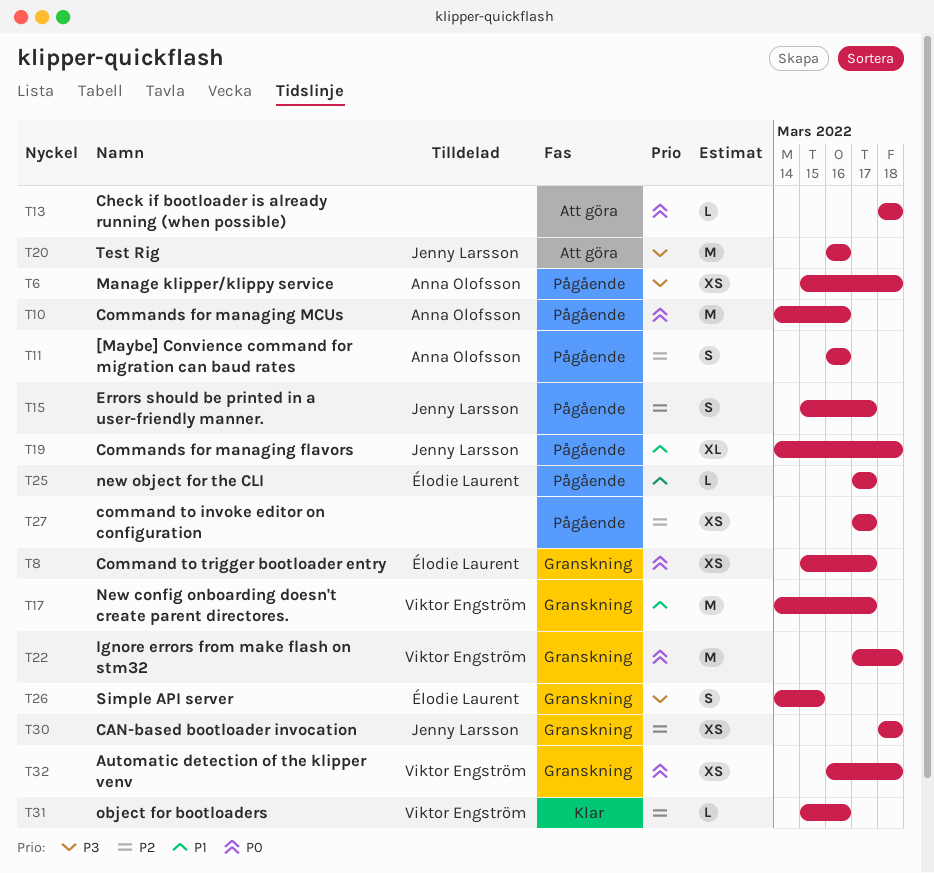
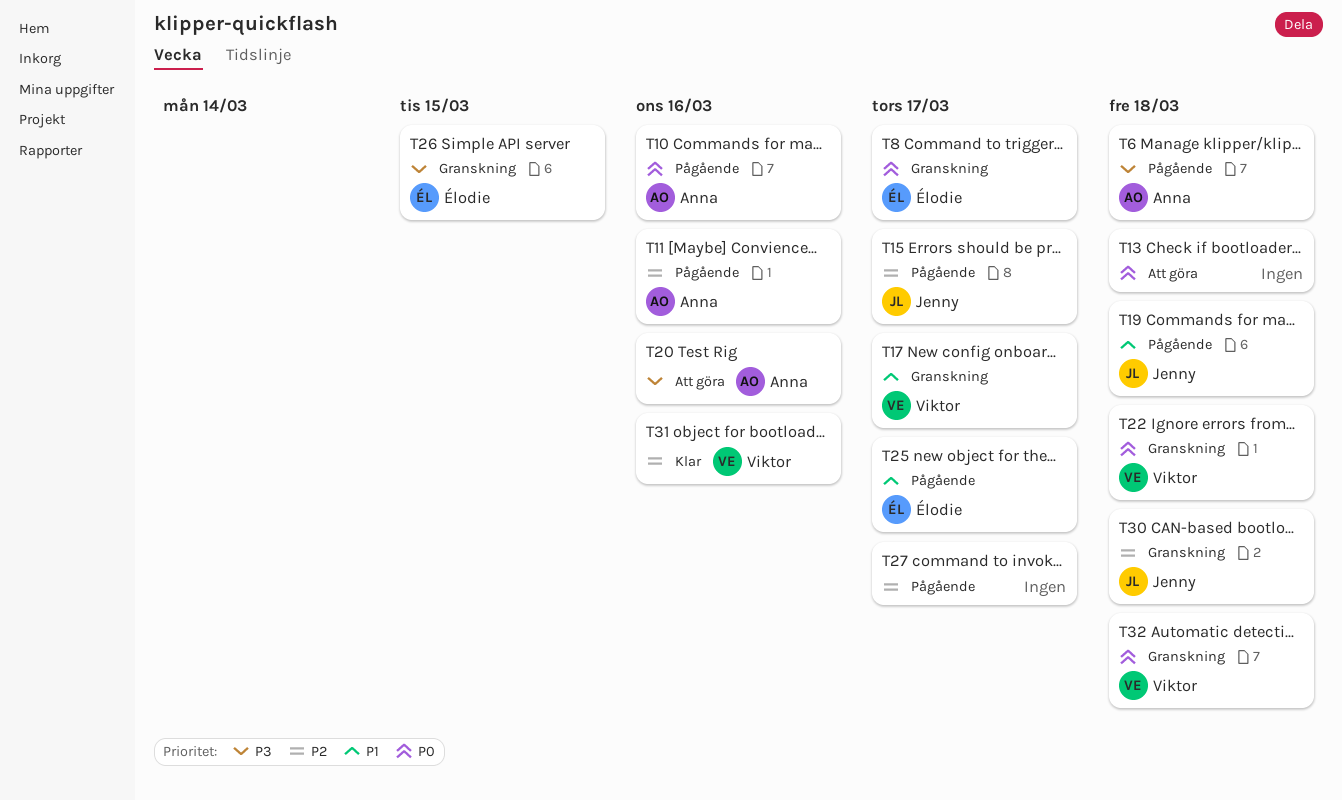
T20, owner: Jenny Larsson -> Anna Olofsson

